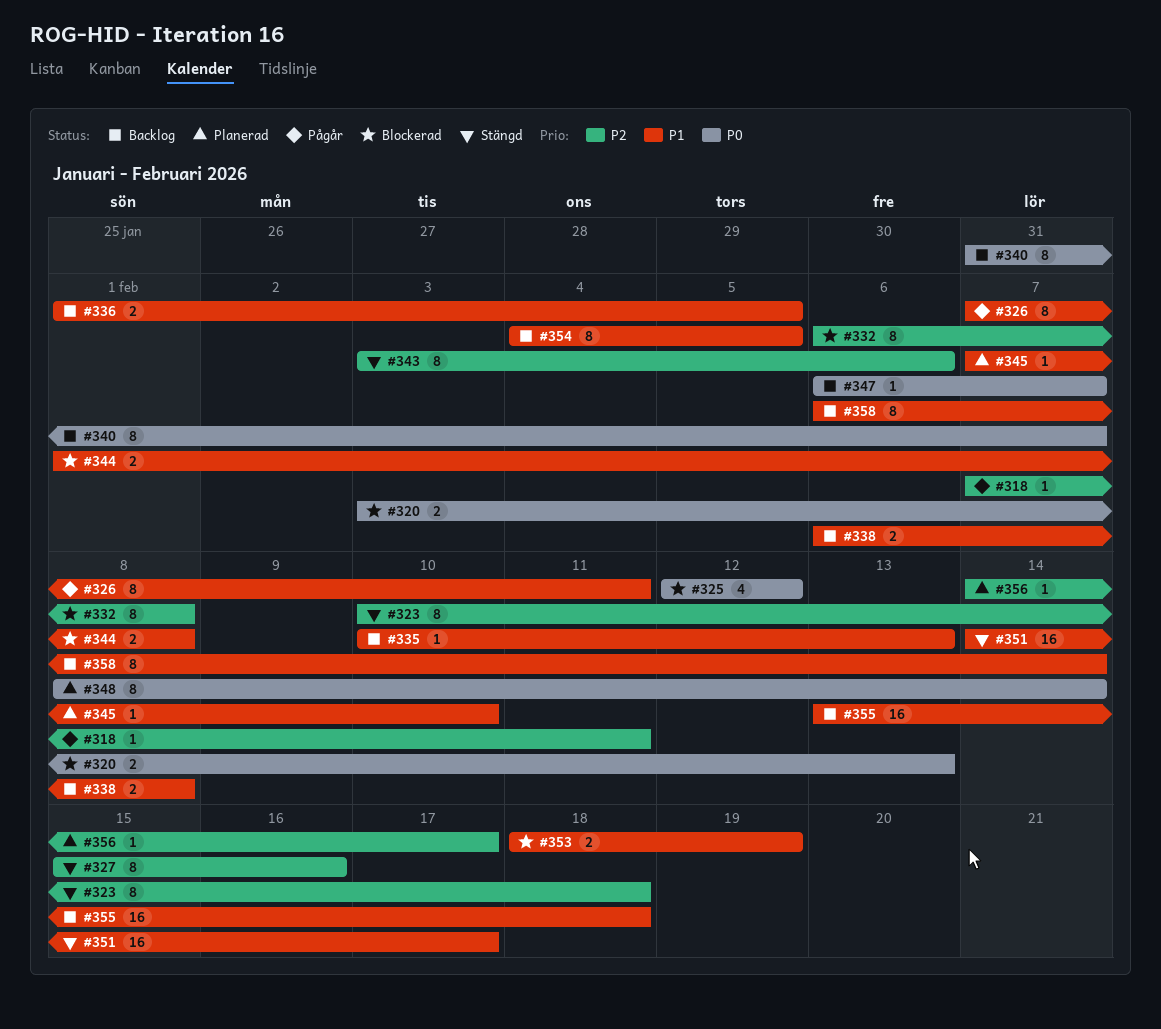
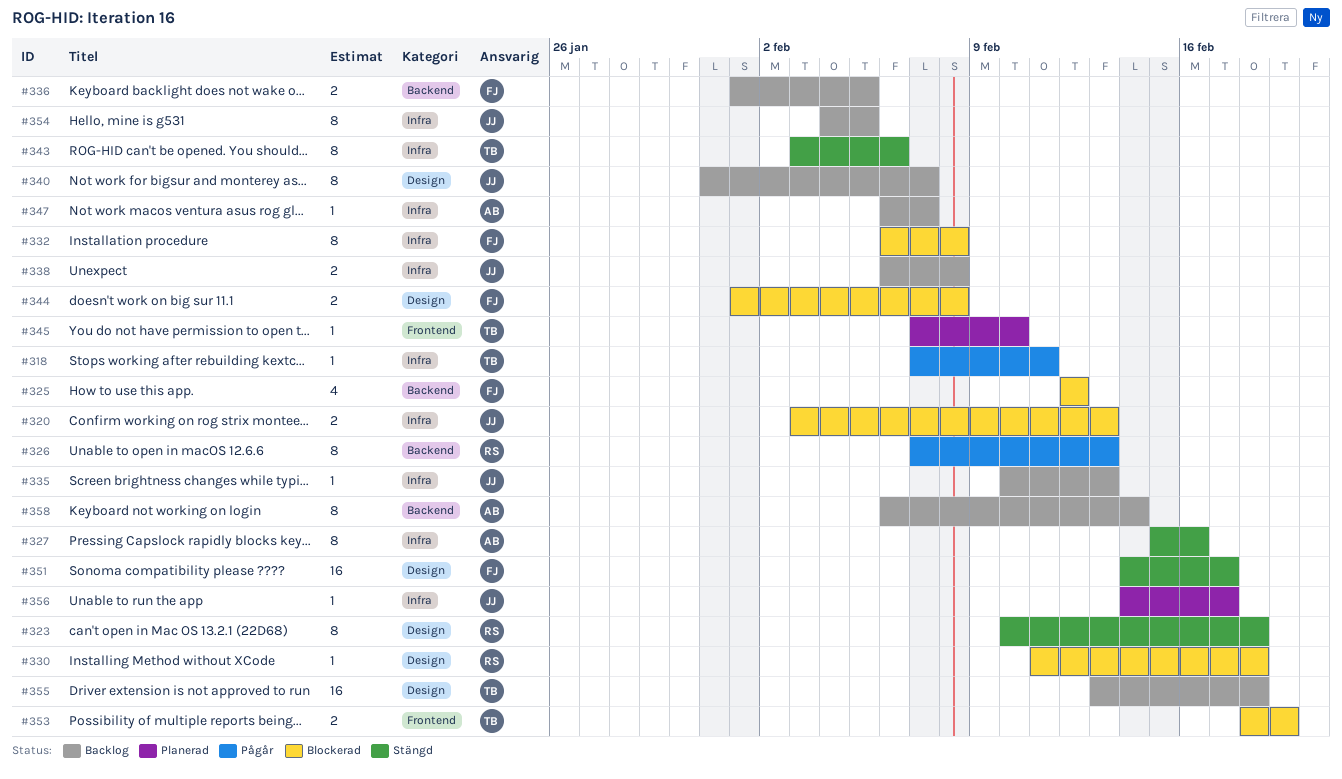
#326, due: Feb 11 -> Feb 13
#330: none -> present
#348: present -> none

